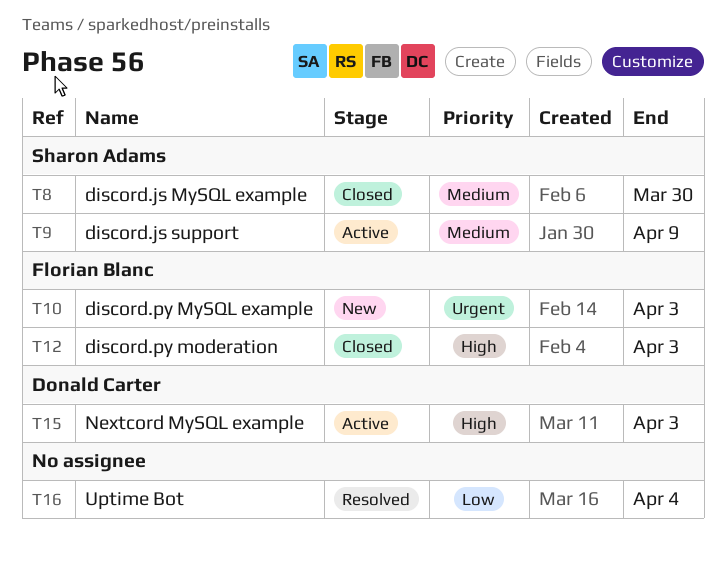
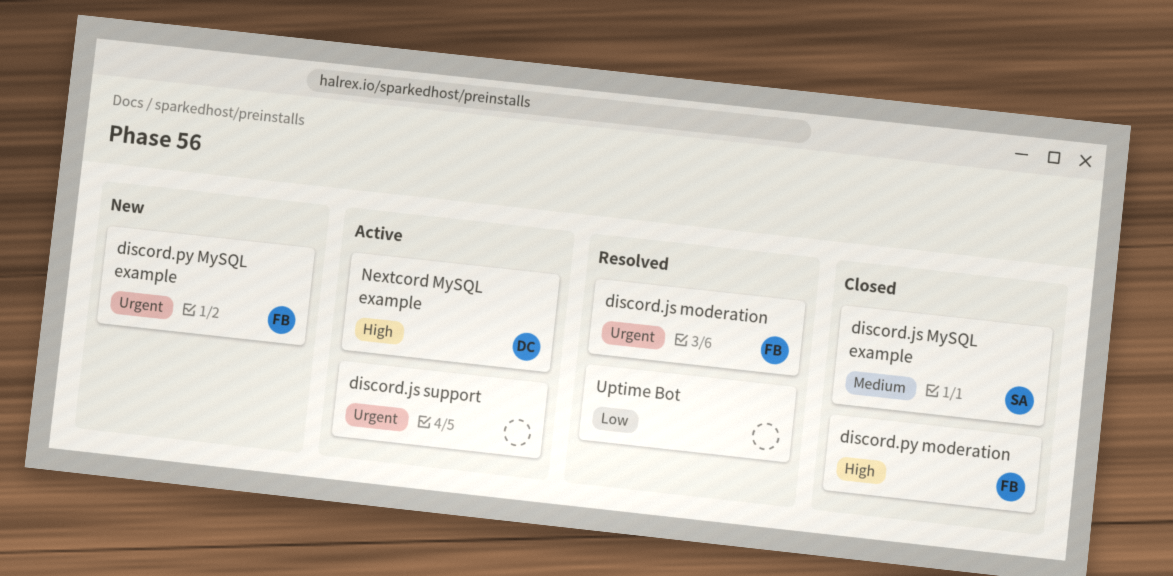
discord.js moderation: none -> present
discord.js support, owner: Sharon Adams -> none
discord.js support, priority: Medium -> Urgent

